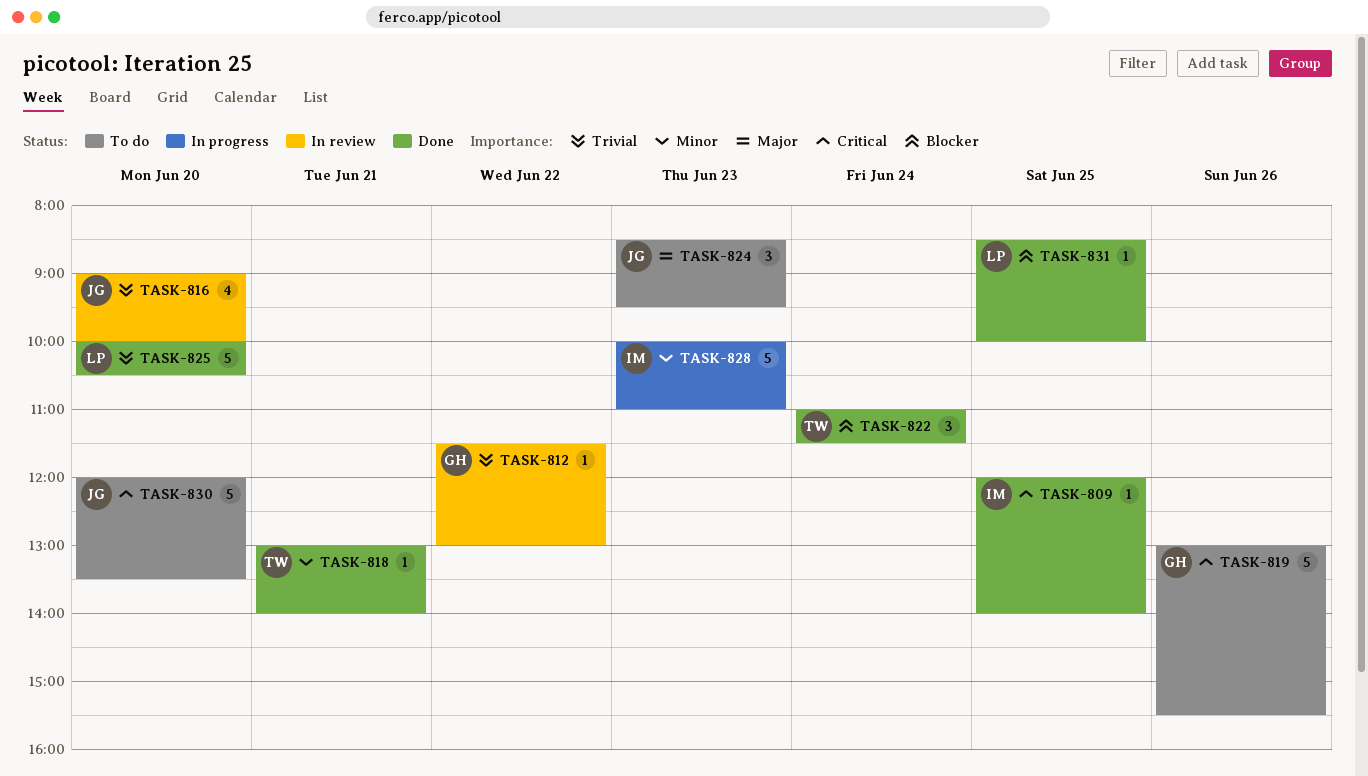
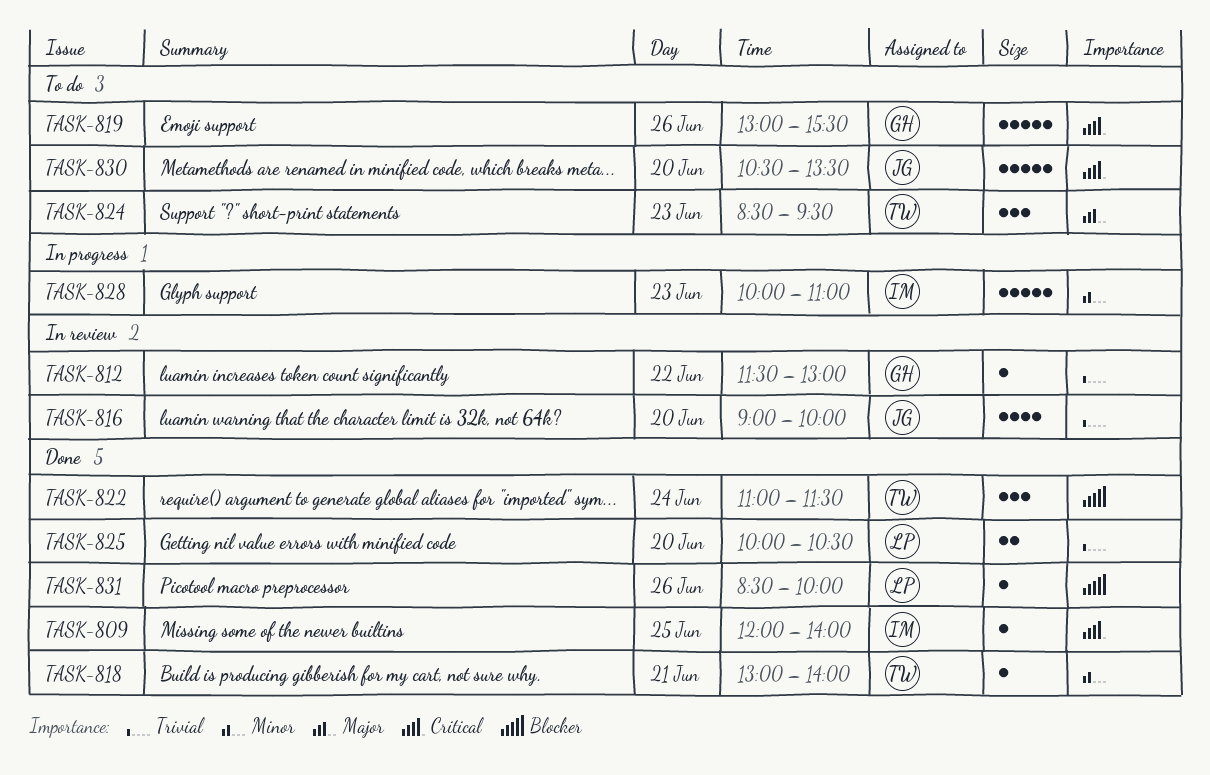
TASK-824, owner: JG -> TW
TASK-825, estimate: 5 -> 2
TASK-830, begins: 12:00 -> 10:30
TASK-831, day: Jun 25 -> Jun 26

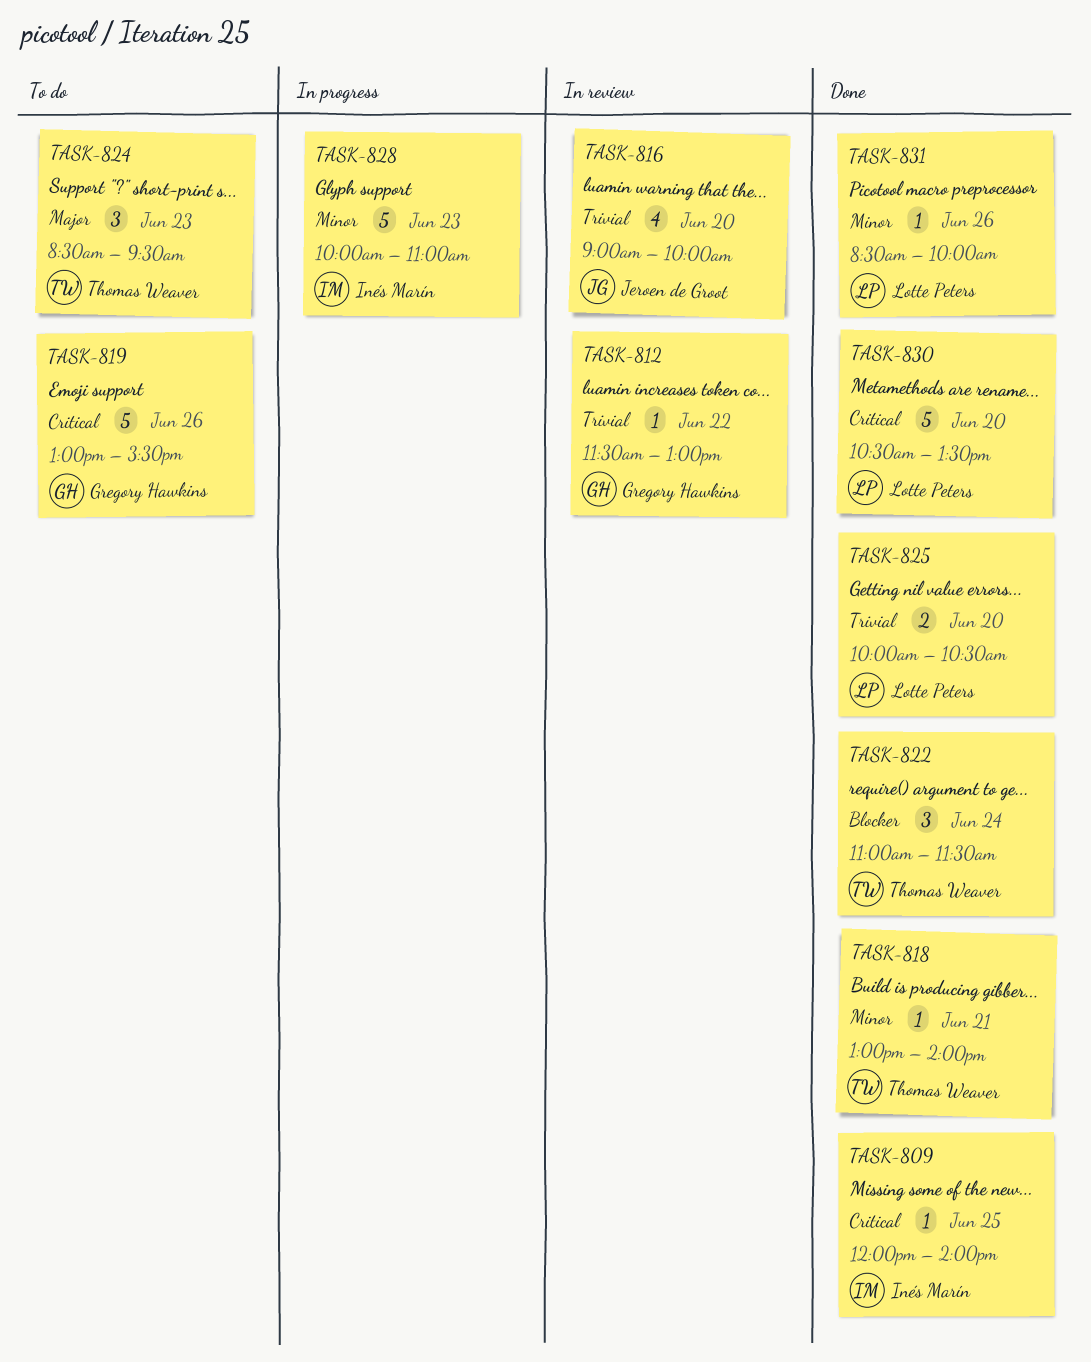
TASK-830, status: To do -> Done
TASK-830, owner: Jeroen de Groot -> Lotte Peters
TASK-831, priority: Blocker -> Minor

